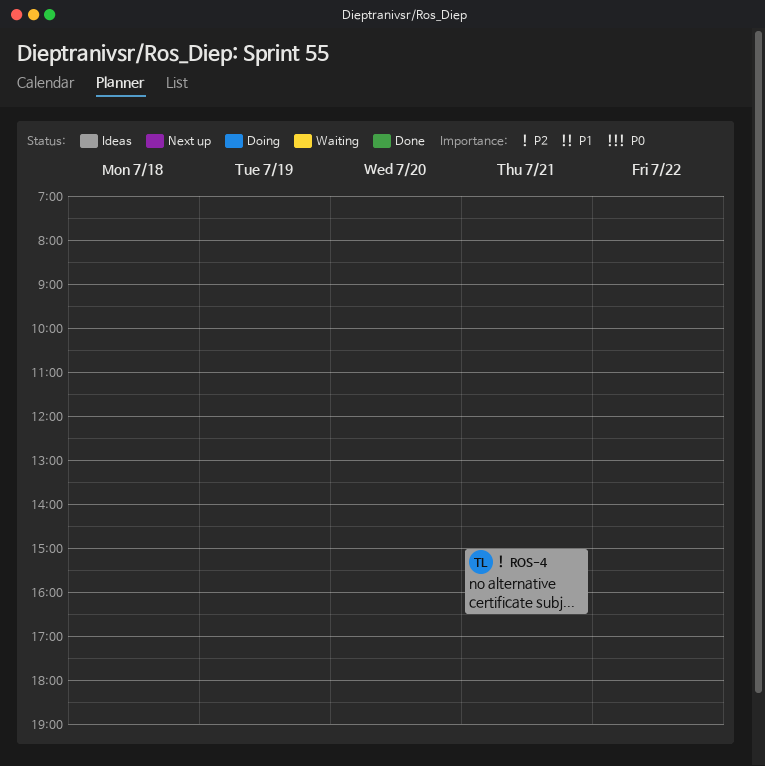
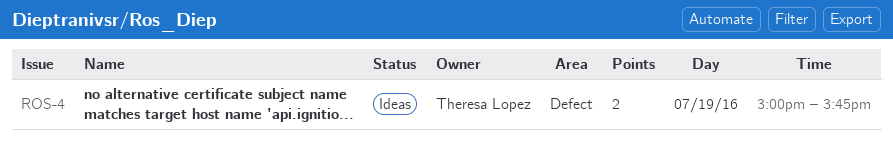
ROS-4, day: Jul 21 -> Jul 19
ROS-4, ends: 16:30 -> 15:45

